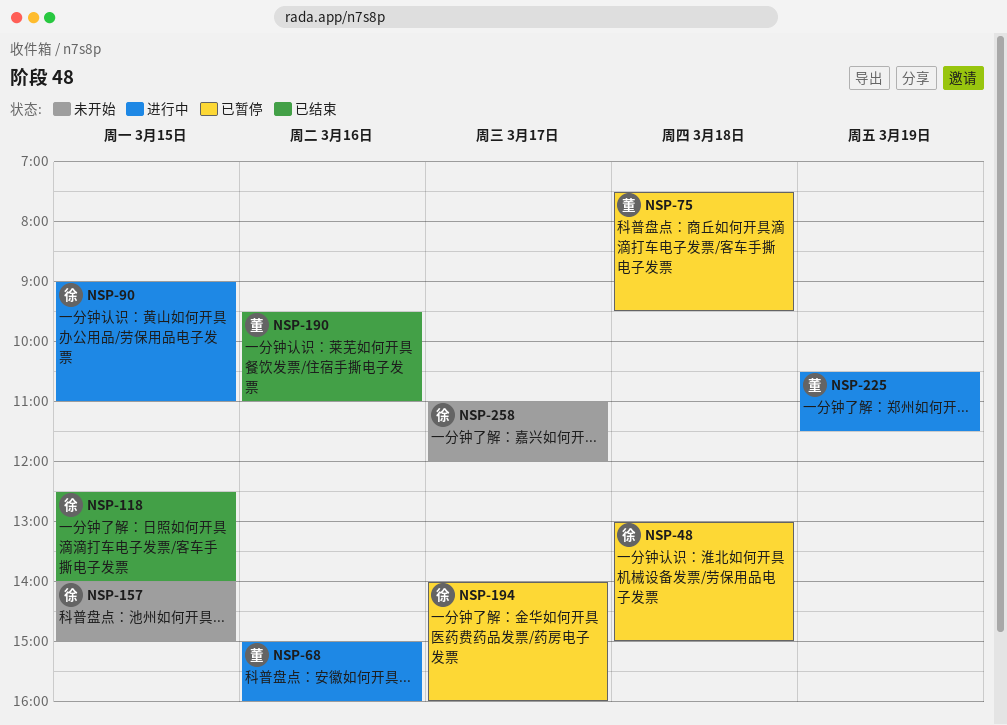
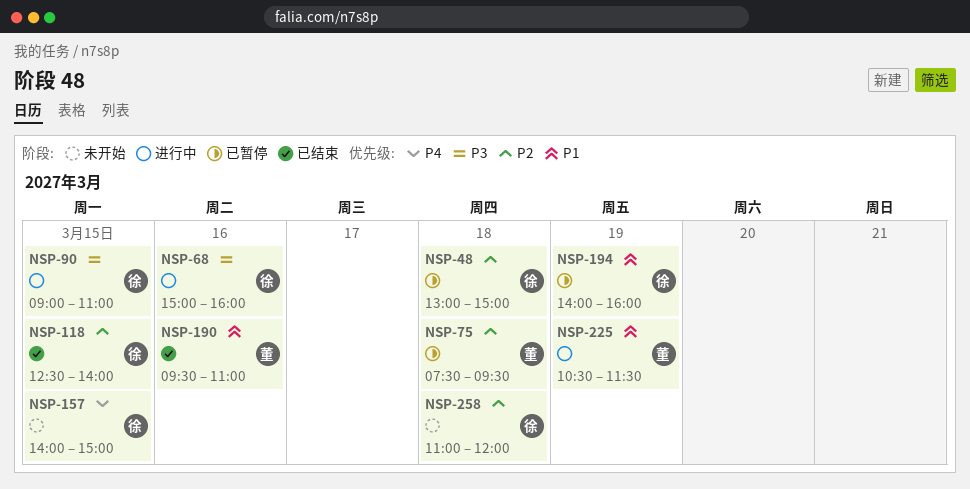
NSP-68, owner: 董 -> 徐
NSP-194, day: Mar 17 -> Mar 19
NSP-258, day: Mar 17 -> Mar 18

